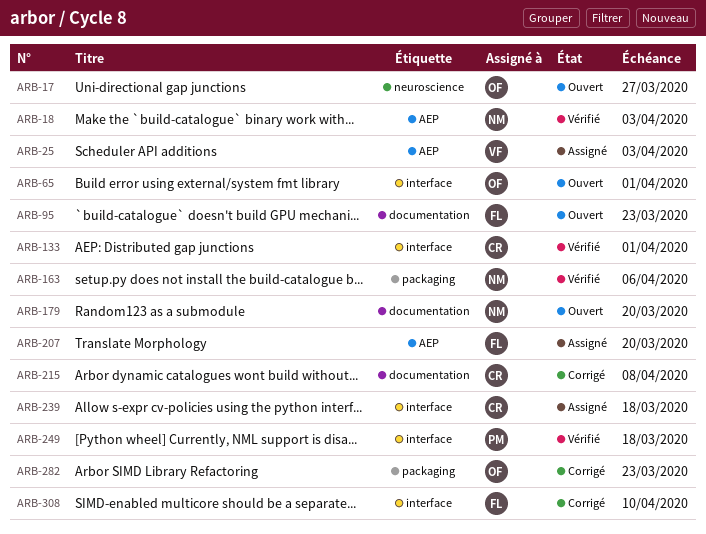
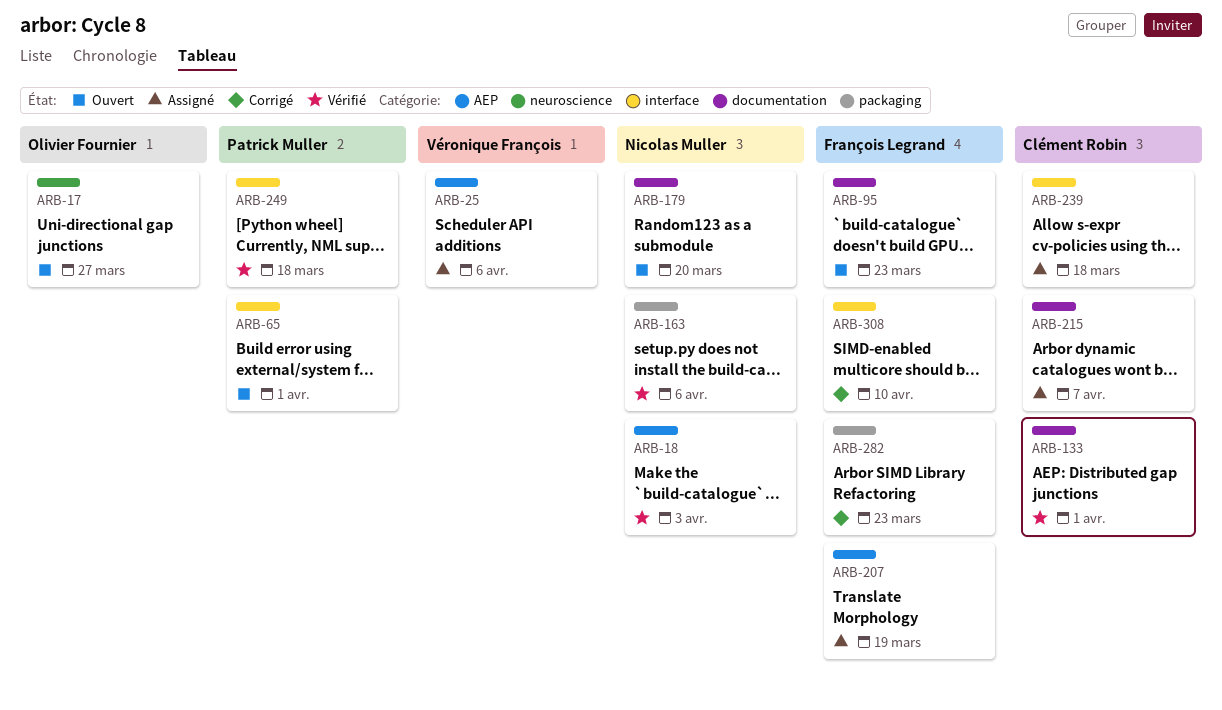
ARB-25, due: Apr 3 -> Apr 6
ARB-65, owner: Olivier Fournier -> Patrick Muller
ARB-133, label: interface -> documentation
ARB-207, due: Mar 20 -> Mar 19
ARB-215, status: Corrigé -> Assigné
ARB-215, due: Apr 8 -> Apr 7
ARB-282, owner: Olivier Fournier -> François Legrand

